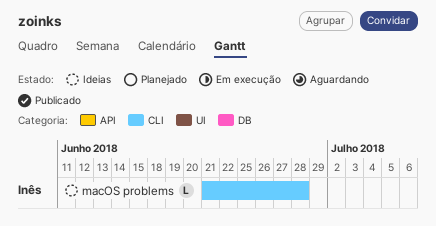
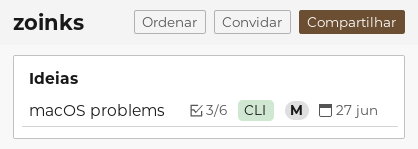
macOS problems, estimate: L -> M
macOS problems, due: Jun 28 -> Jun 27

